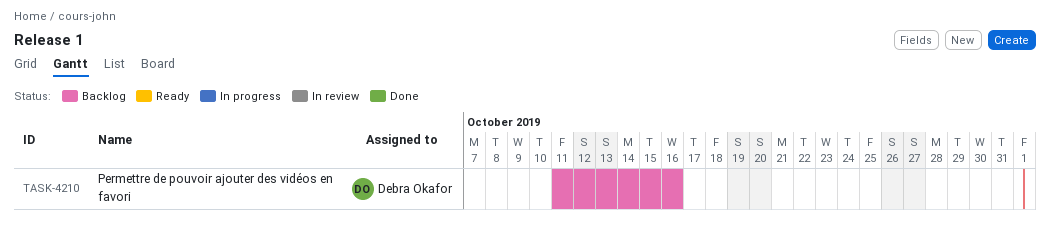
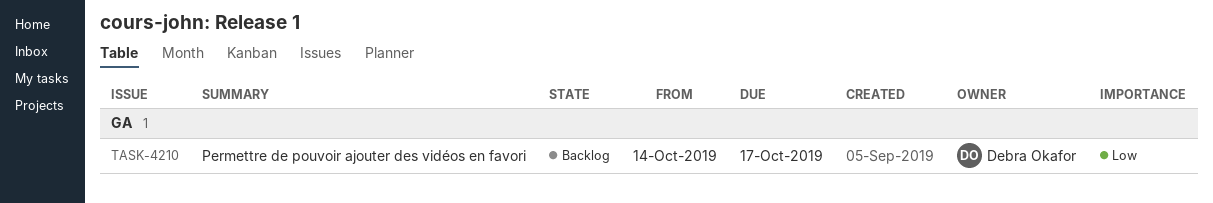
TASK-4210, start: Oct 11 -> Oct 14
TASK-4210, due: Oct 16 -> Oct 17

